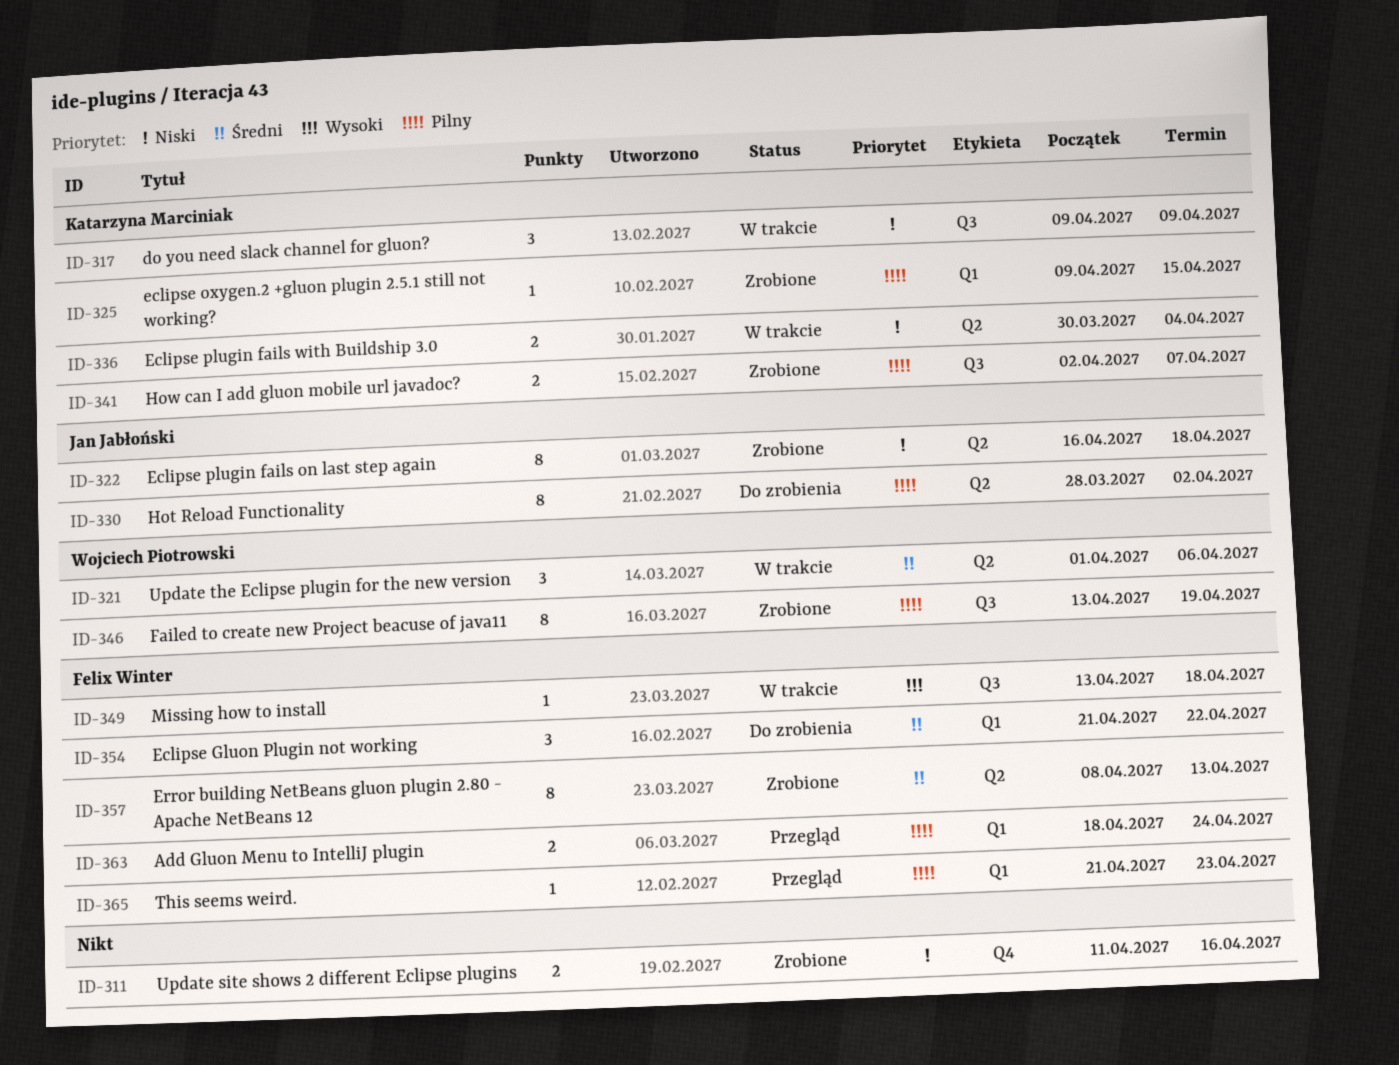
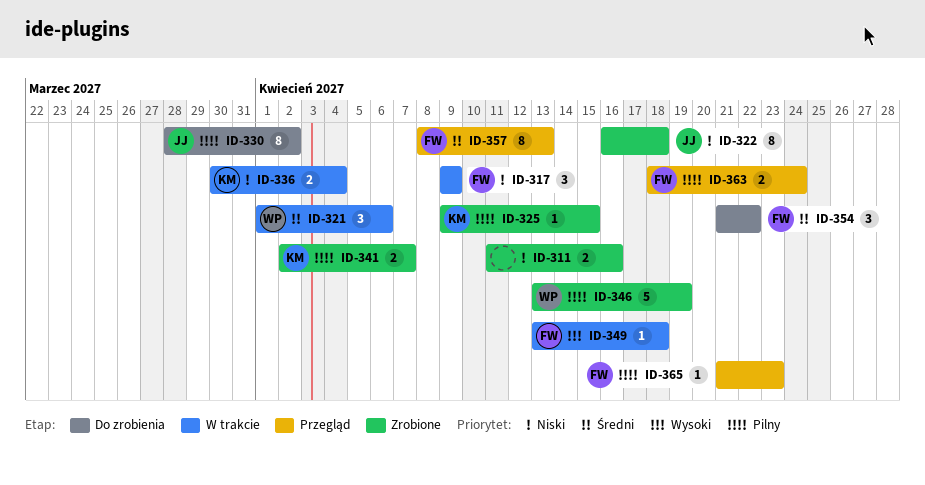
ID-317, owner: Katarzyna Marciniak -> Felix Winter
ID-346, estimate: 8 -> 5
ID-357, status: Zrobione -> Przegląd

